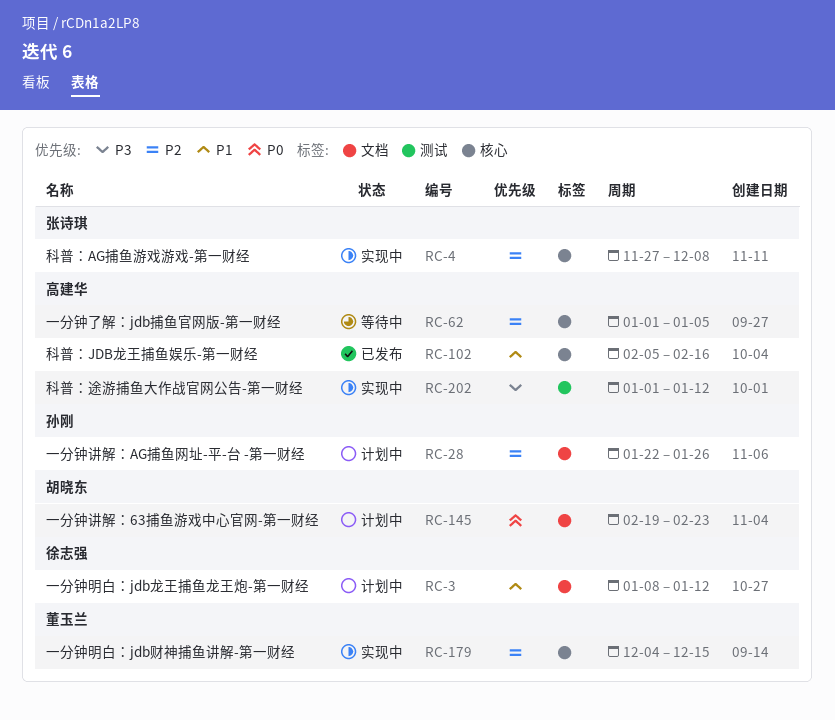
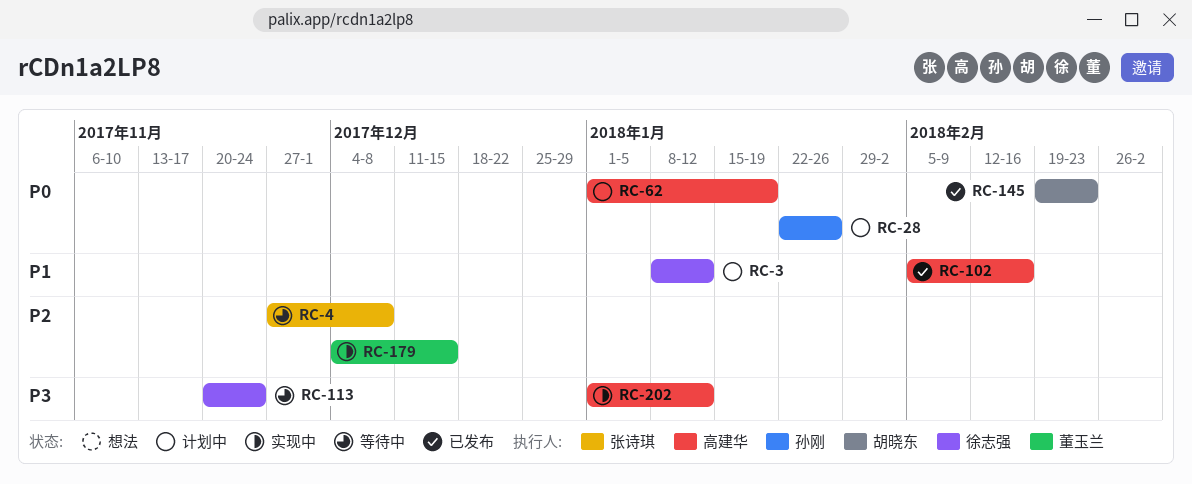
RC-4, status: 实现中 -> 等待中
RC-28, priority: P2 -> P0
RC-62, status: 等待中 -> 计划中
RC-62, priority: P2 -> P0
RC-62, due: Jan 5 -> Jan 19
RC-113: none -> present
RC-145, status: 计划中 -> 已发布

